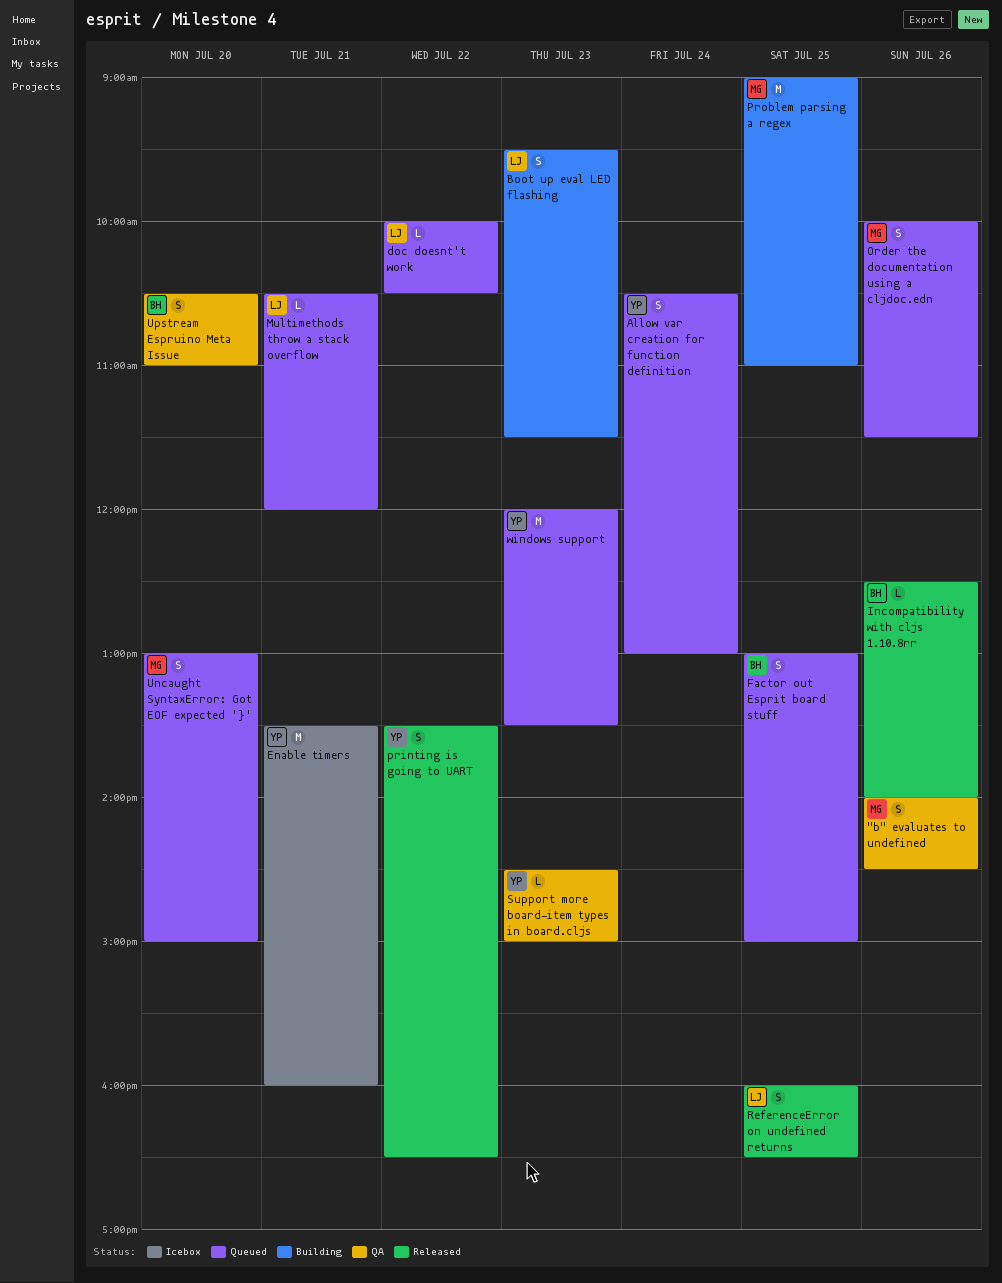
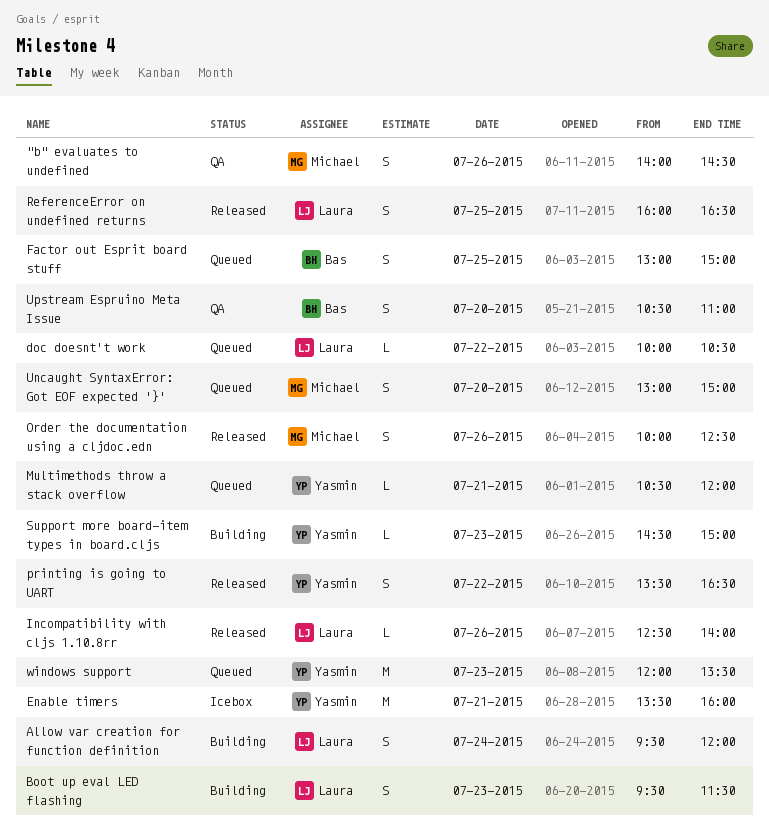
Allow var creation for function definition, status: Queued -> Building
Allow var creation for function definition, owner: Yasmin -> Laura
Allow var creation for function definition, begins: 10:30 -> 09:30
Allow var creation for function definition, ends: 13:00 -> 12:00
Incompatibility with cljs 1.10.8rr, owner: Bas -> Laura
Multimethods throw a stack overflow, owner: Laura -> Yasmin
Order the documentation using a cljdoc.edn, status: Queued -> Released
Order the documentation using a cljdoc.edn, ends: 11:30 -> 12:30
Problem parsing a regex: present -> none
Support more board-item types in board.cljs, status: QA -> Building

